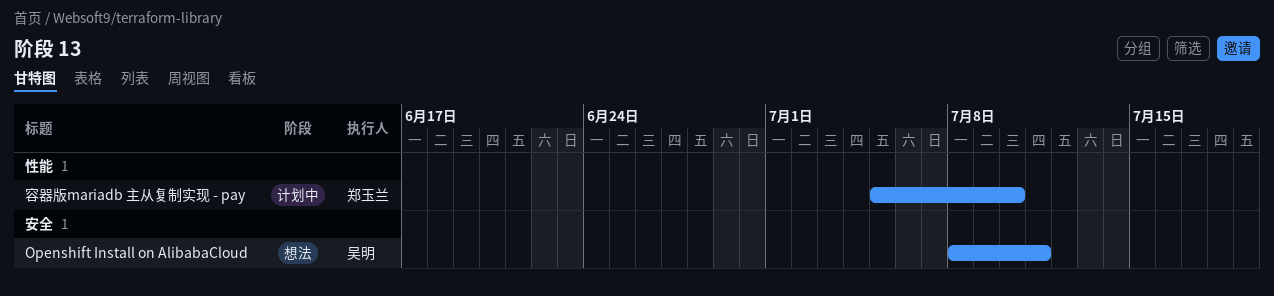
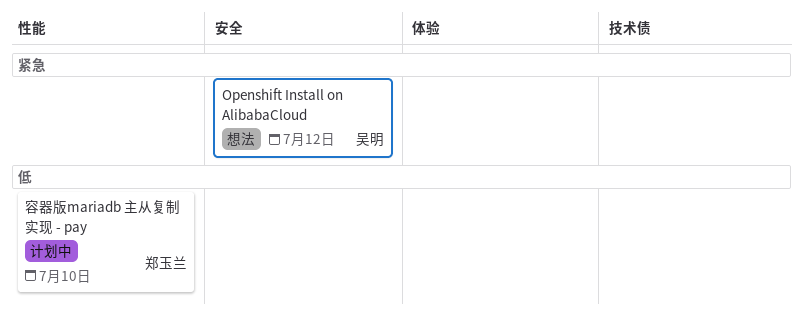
Openshift Install on AlibabaCloud, due: Jul 11 -> Jul 12

